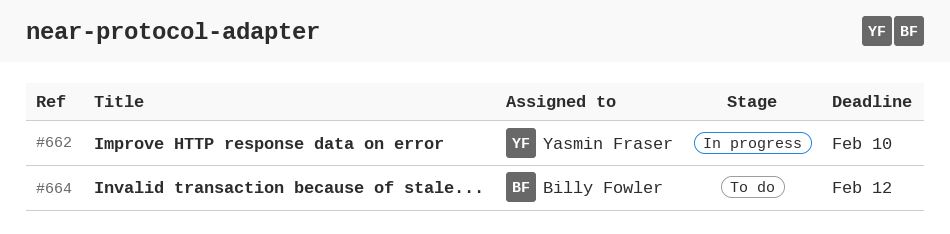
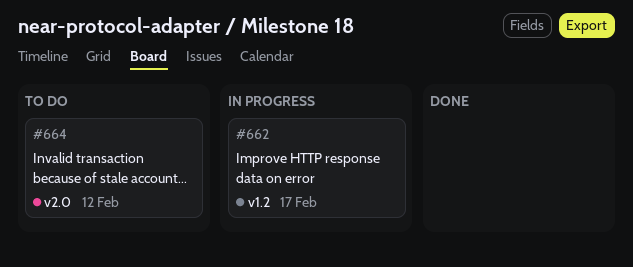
#662, due: Feb 10 -> Feb 17

